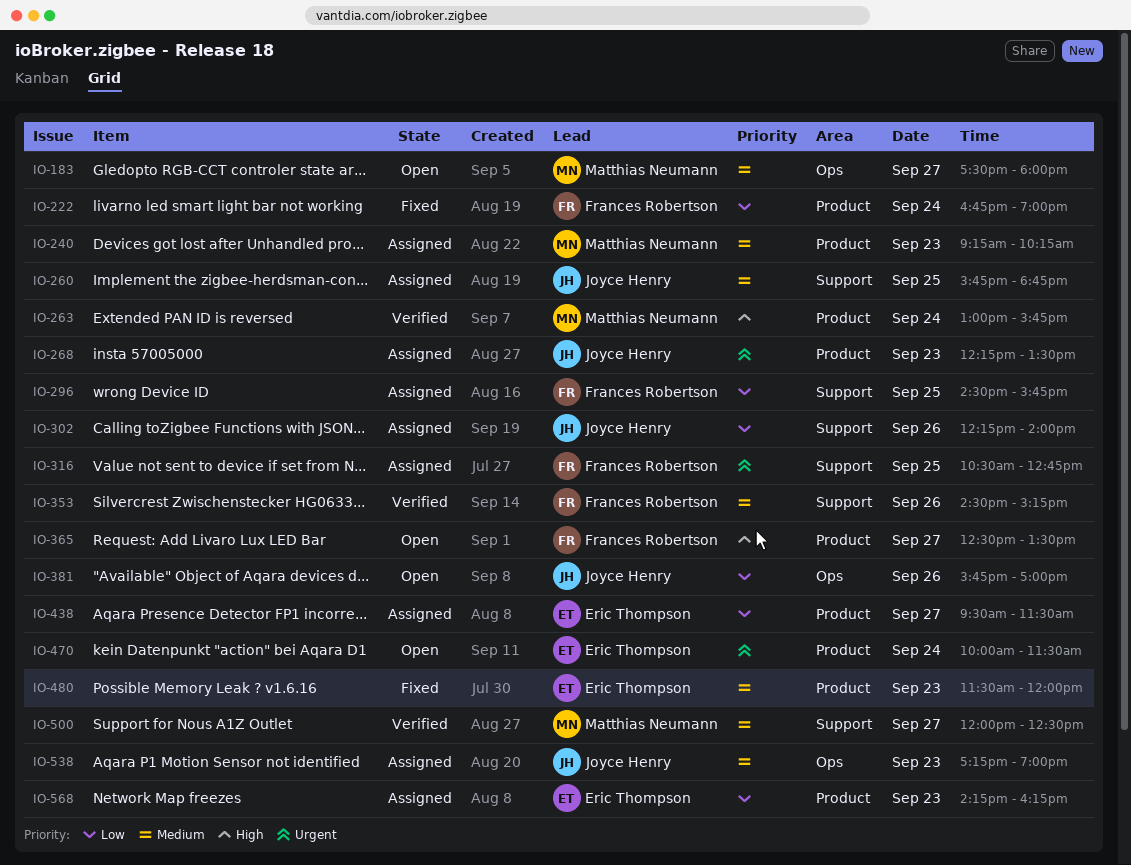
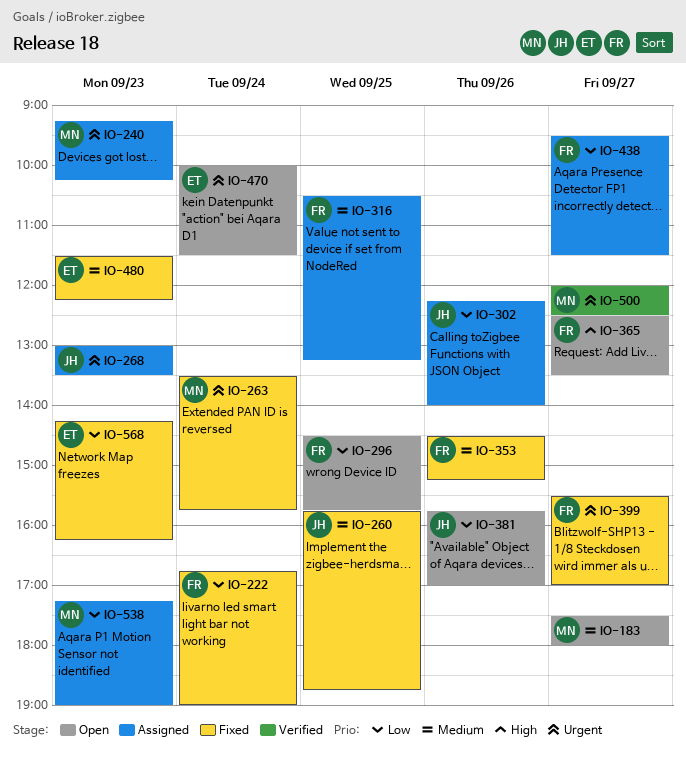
IO-240, priority: Medium -> Urgent
IO-260, status: Assigned -> Fixed
IO-263, status: Verified -> Fixed
IO-263, priority: High -> Urgent
IO-263, begins: 13:00 -> 13:30
IO-268, begins: 12:15 -> 13:00
IO-296, status: Assigned -> Open
IO-316, priority: Urgent -> Medium
IO-316, ends: 12:45 -> 13:15
IO-353, status: Verified -> Fixed
IO-399: none -> present
IO-438, owner: Eric Thompson -> Frances Robertson
IO-480, ends: 12:00 -> 12:15
IO-500, priority: Medium -> Urgent
IO-538, owner: Joyce Henry -> Matthias Neumann
IO-538, priority: Medium -> Low
IO-568, status: Assigned -> Fixed

